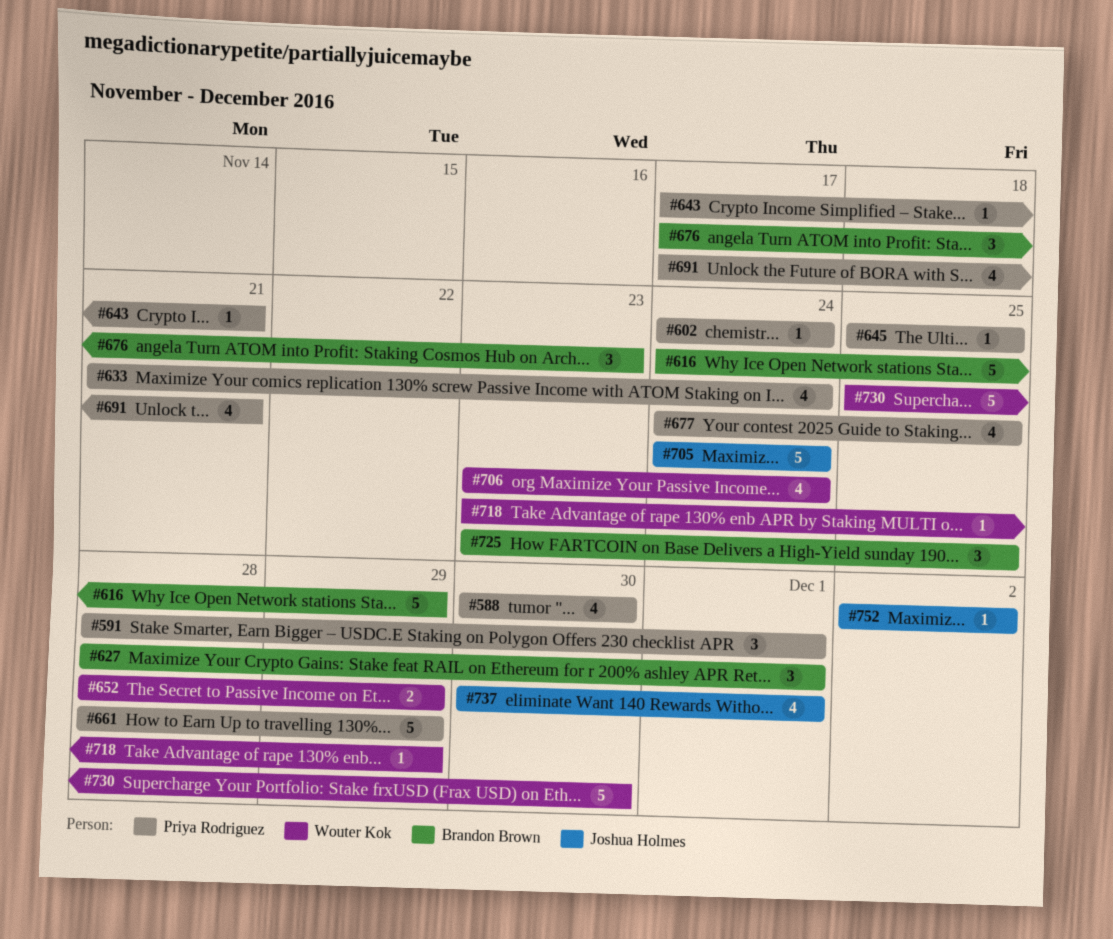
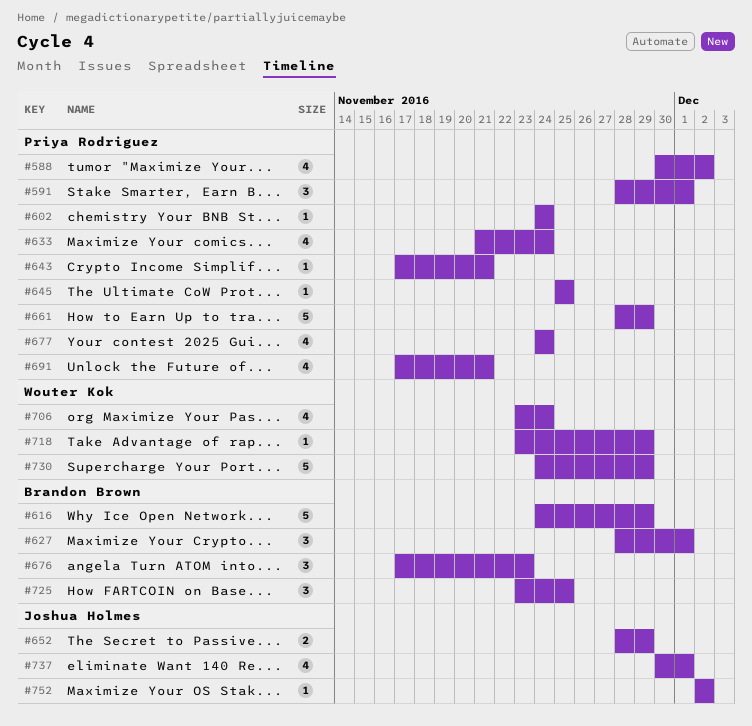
#588, due: Nov 30 -> Dec 2
#652, owner: Wouter Kok -> Joshua Holmes
#677, due: Nov 25 -> Nov 24
#705: present -> none
#730, start: Nov 25 -> Nov 24
#730, due: Nov 30 -> Nov 29

